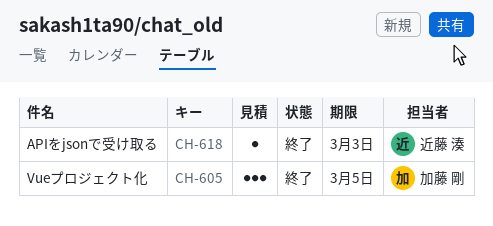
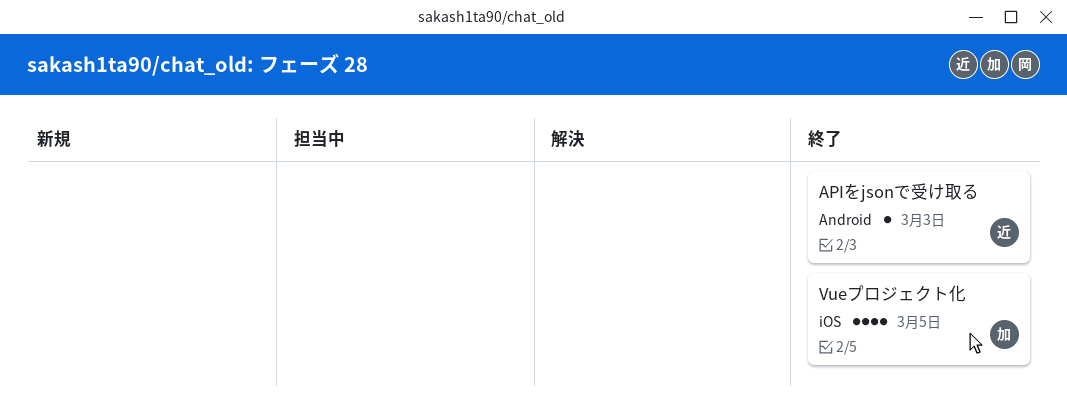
Vueプロジェクト化, estimate: 3 -> 4

